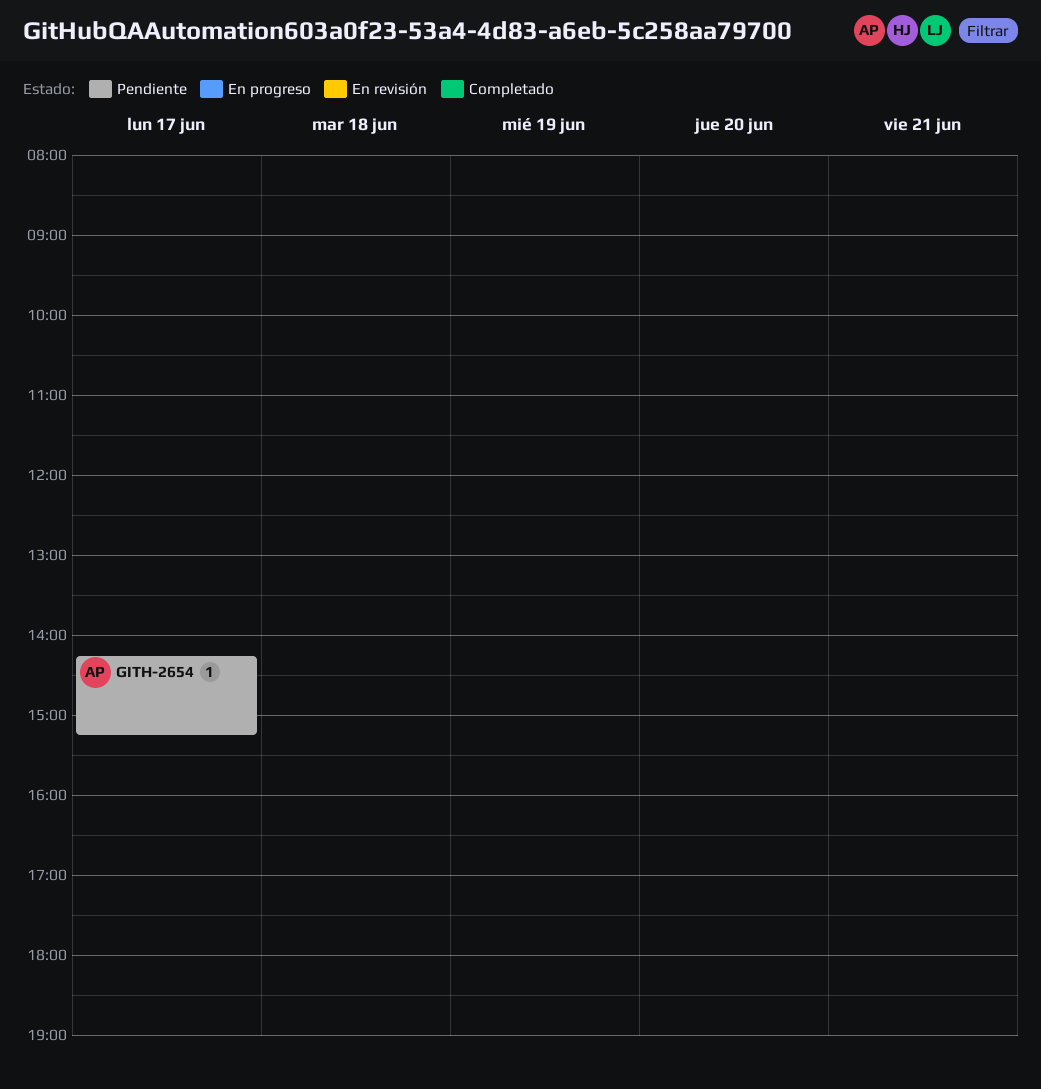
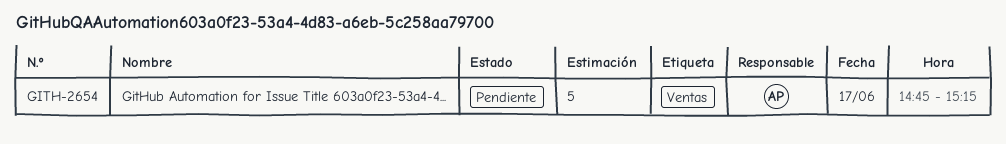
GITH-2654, estimate: 1 -> 5
GITH-2654, begins: 14:15 -> 14:45

